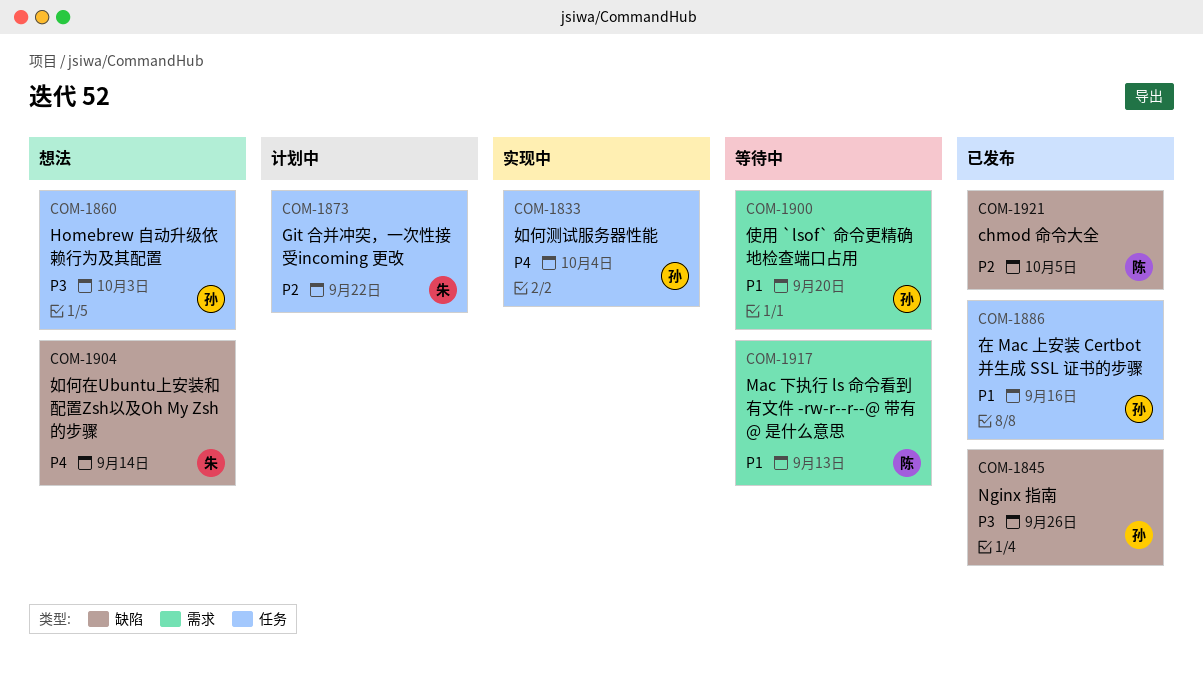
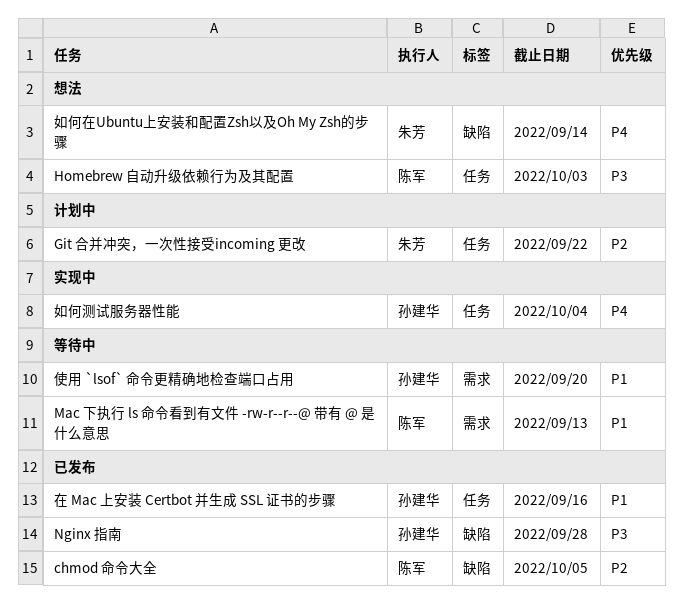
Homebrew 自动升级依赖行为及其配置, owner: 孙建华 -> 陈军
Nginx 指南, due: Sep 26 -> Sep 28

